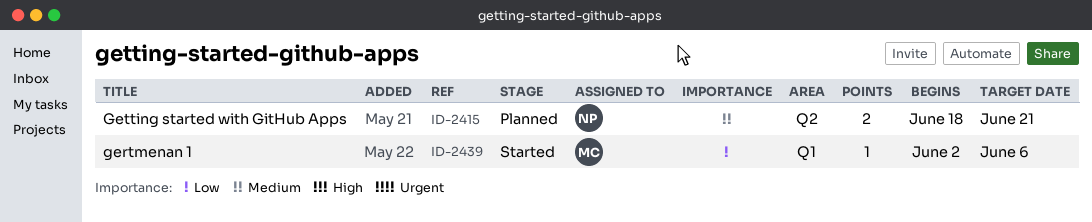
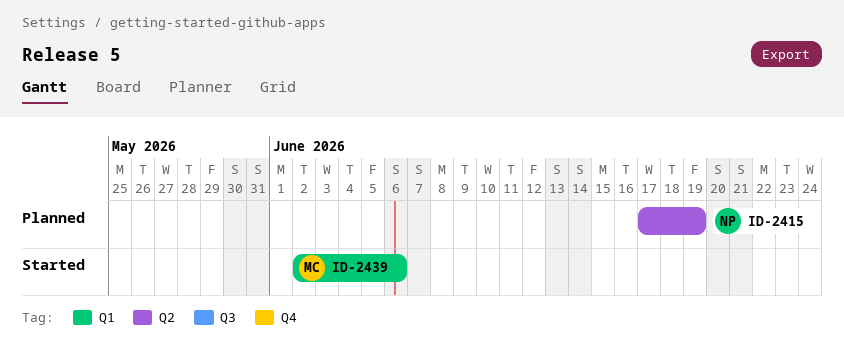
ID-2415, start: Jun 18 -> Jun 17
ID-2415, due: Jun 21 -> Jun 19

